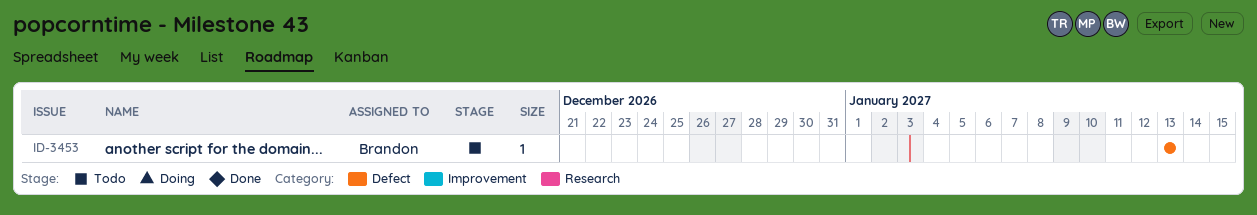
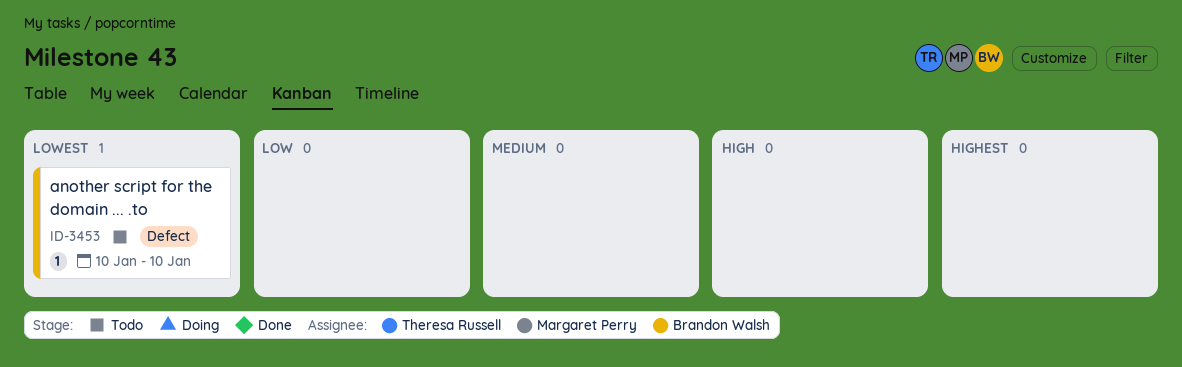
ID-3453, start: Jan 13 -> Jan 10
ID-3453, due: Jan 13 -> Jan 10

